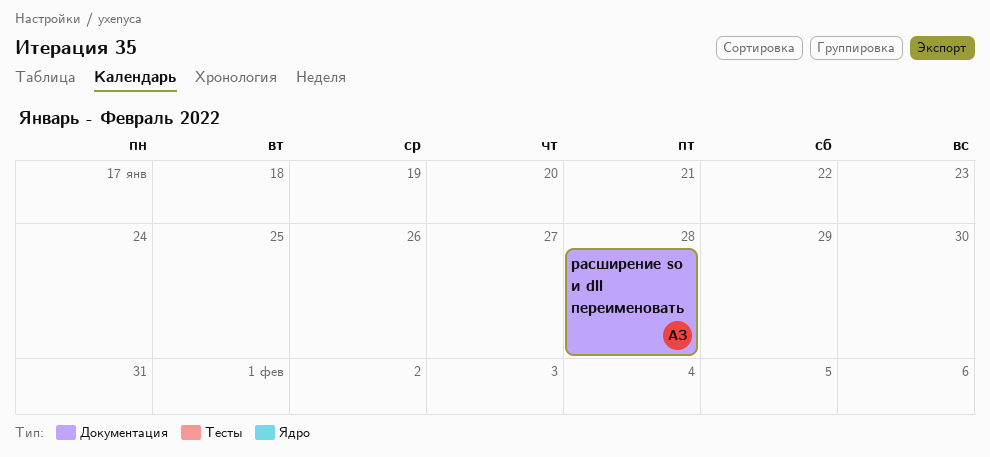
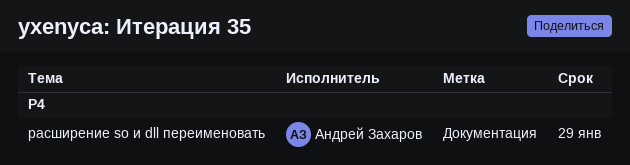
расширение so и dll переименовать, due: Jan 28 -> Jan 29

